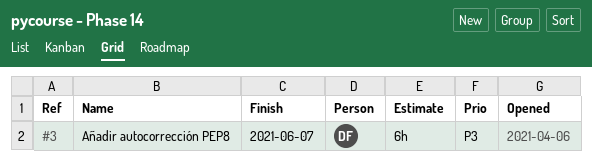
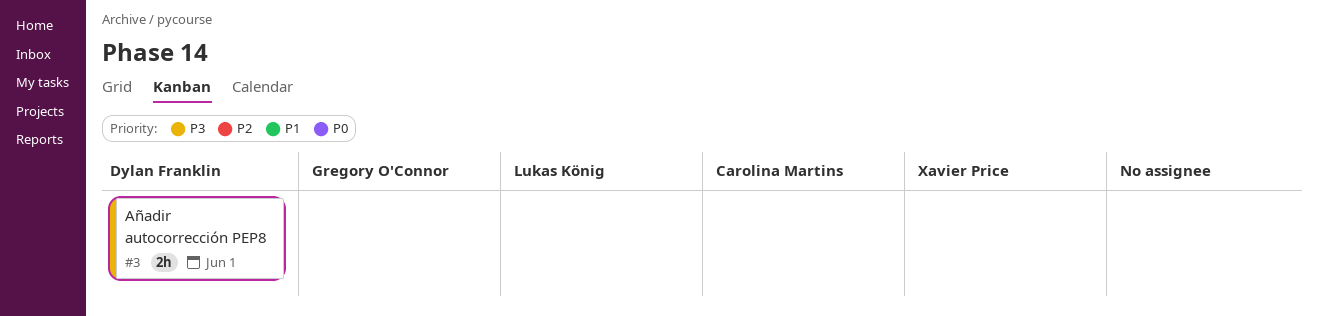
#3, estimate: 6h -> 2h
#3, due: Jun 7 -> Jun 1

